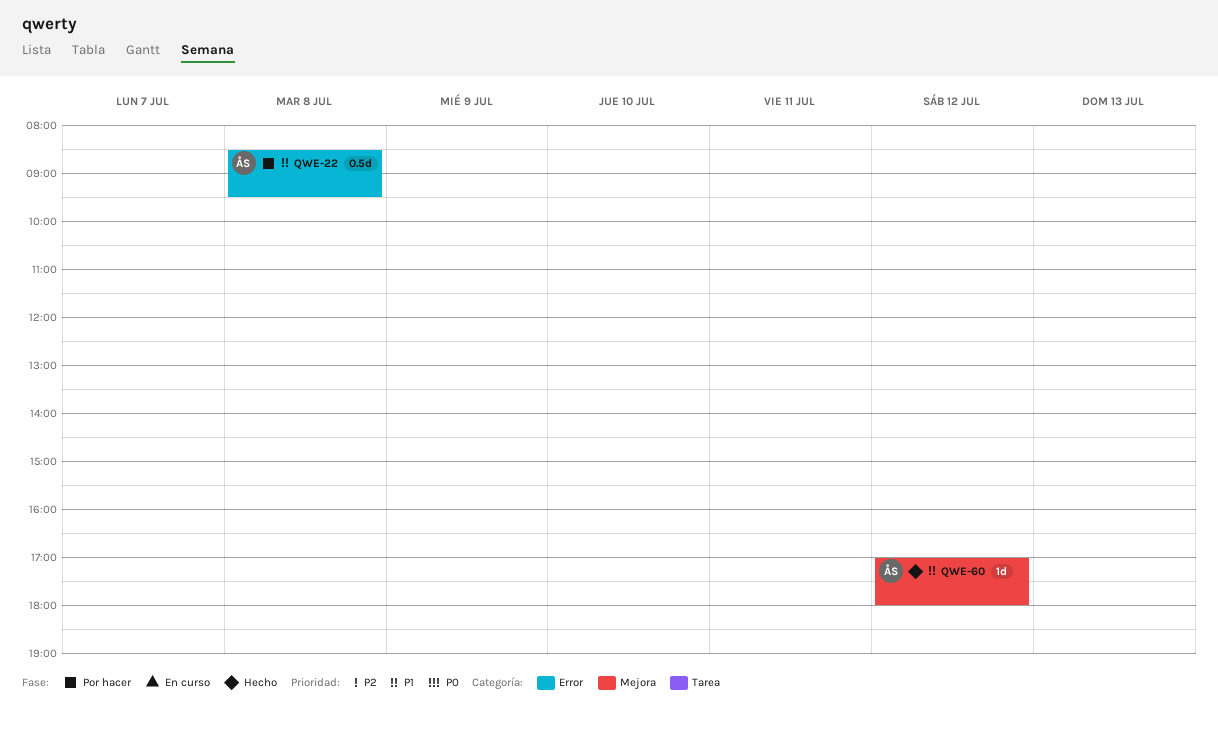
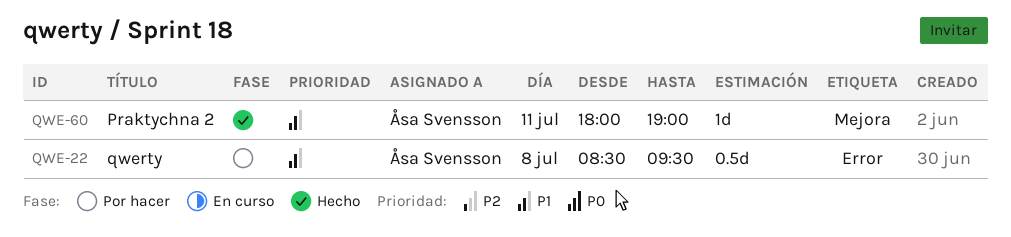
QWE-60, day: Jul 12 -> Jul 11
QWE-60, begins: 17:00 -> 18:00
QWE-60, ends: 18:00 -> 19:00

